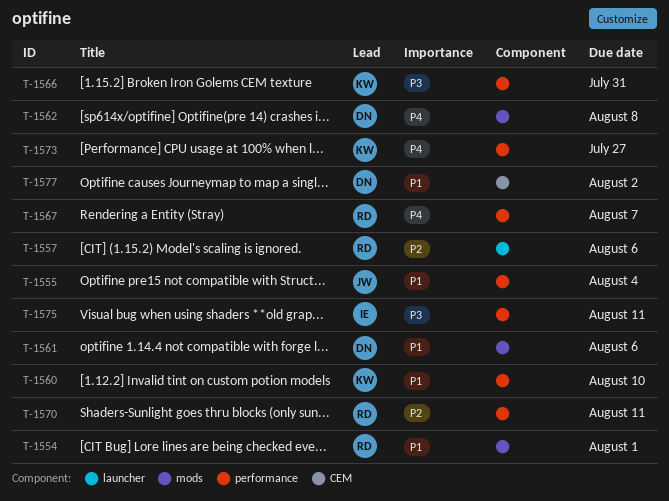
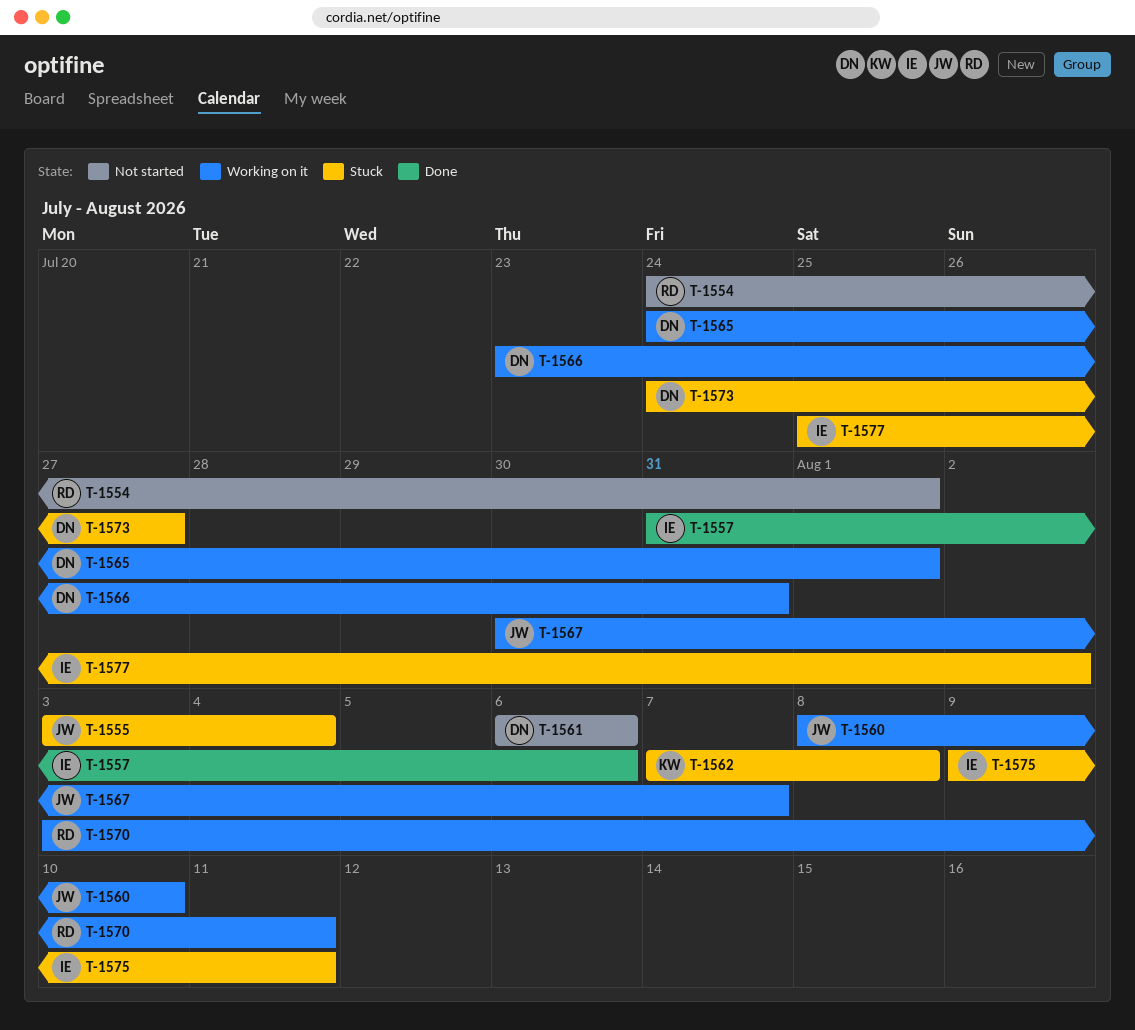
T-1557, owner: RD -> IE
T-1560, owner: KW -> JW
T-1562, owner: DN -> KW
T-1565: none -> present
T-1566, owner: KW -> DN
T-1567, owner: RD -> JW
T-1573, owner: KW -> DN
T-1577, owner: DN -> IE

